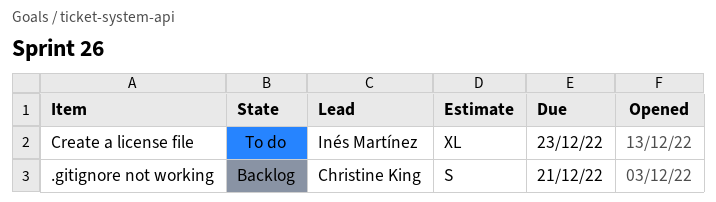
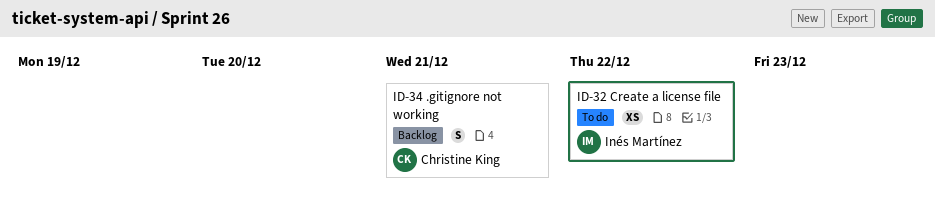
Create a license file, estimate: XL -> XS
Create a license file, due: Dec 23 -> Dec 22

